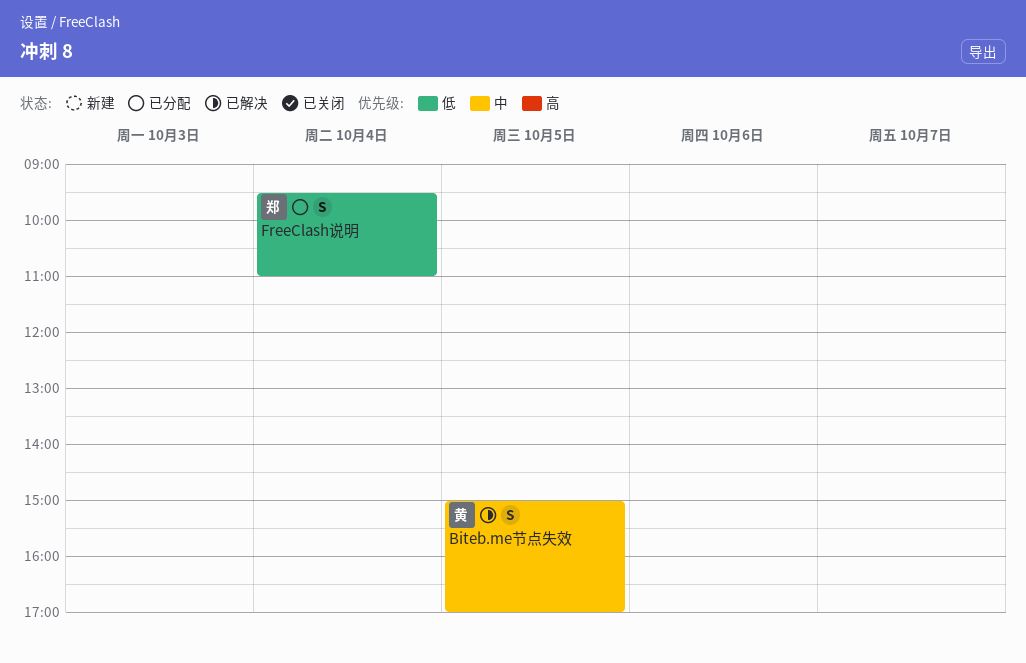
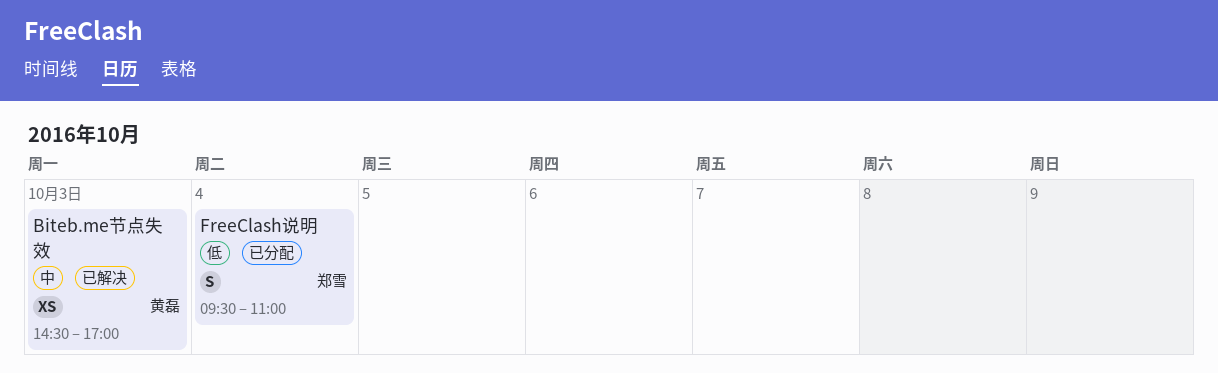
Biteb.me节点失效, estimate: S -> XS
Biteb.me节点失效, day: Oct 5 -> Oct 3
Biteb.me节点失效, begins: 15:00 -> 14:30

